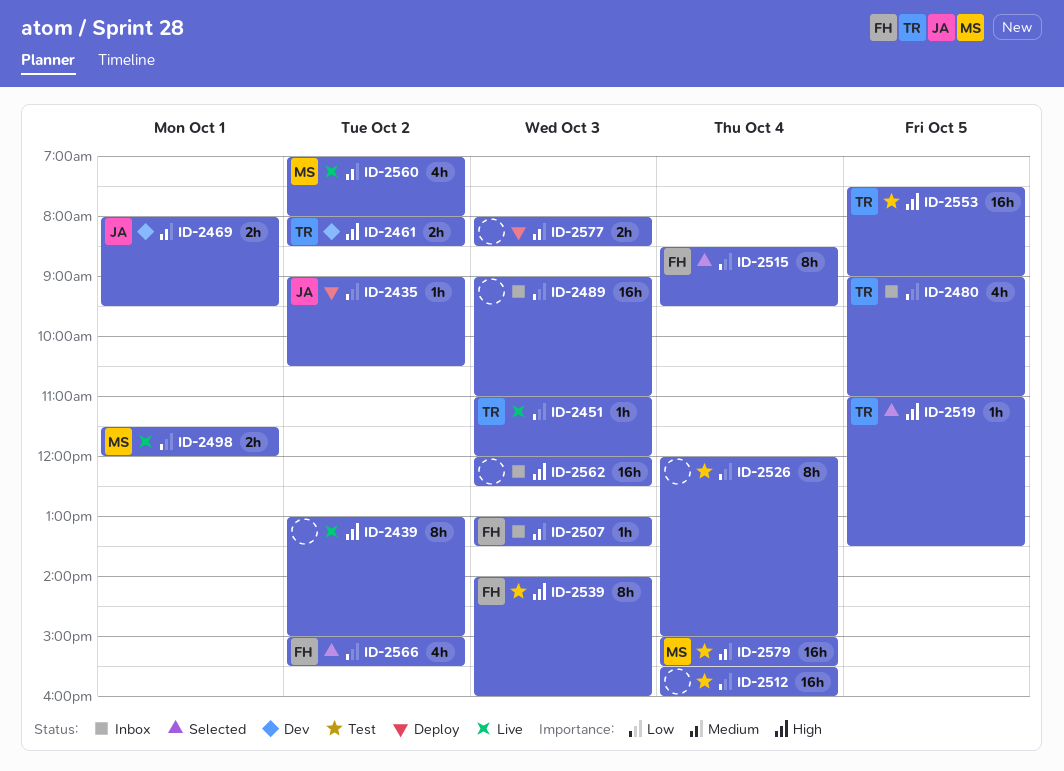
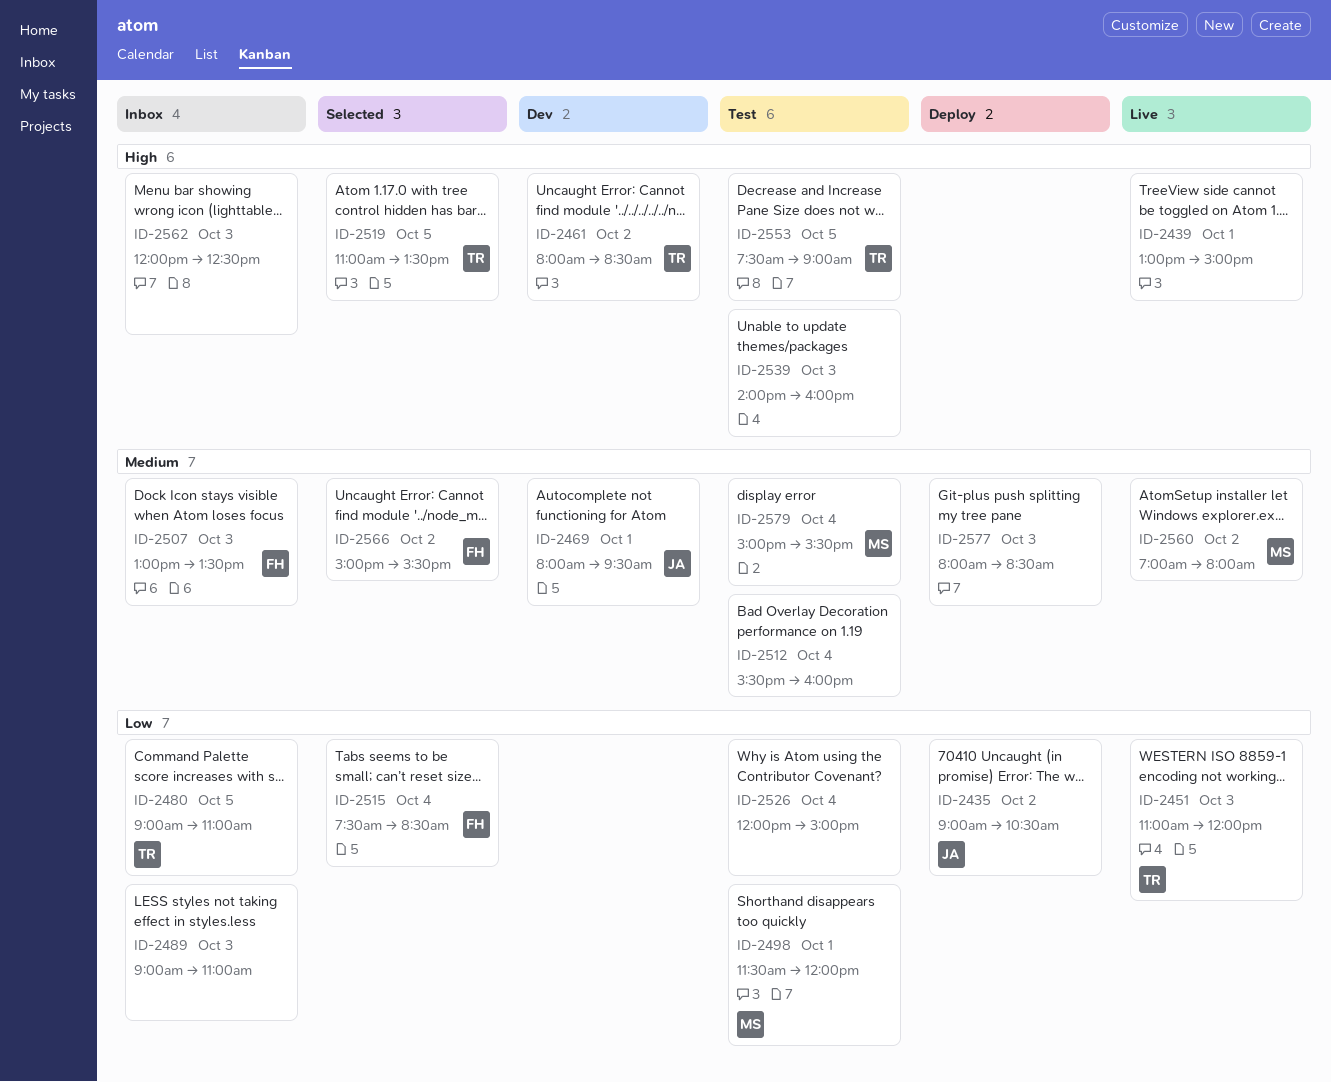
ID-2439, day: Oct 2 -> Oct 1
ID-2498, status: Live -> Test
ID-2512, priority: Low -> Medium
ID-2515, begins: 08:30 -> 07:30
ID-2515, ends: 09:30 -> 08:30
ID-2539, owner: FH -> none
ID-2566, priority: Low -> Medium

